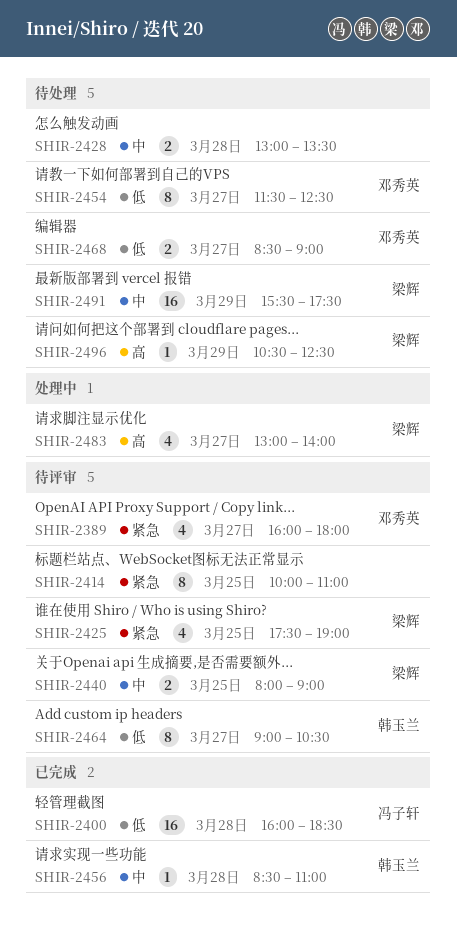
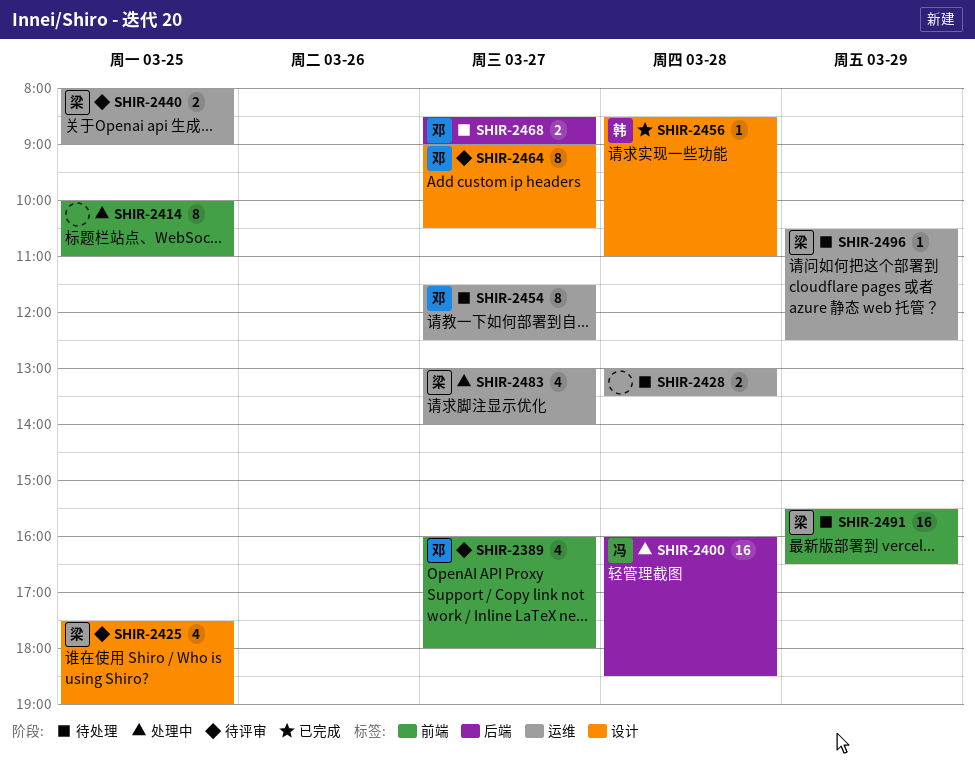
SHIR-2400, status: 已完成 -> 处理中
SHIR-2414, status: 待评审 -> 处理中
SHIR-2464, owner: 韩玉兰 -> 邓秀英
SHIR-2491, ends: 17:30 -> 16:30

